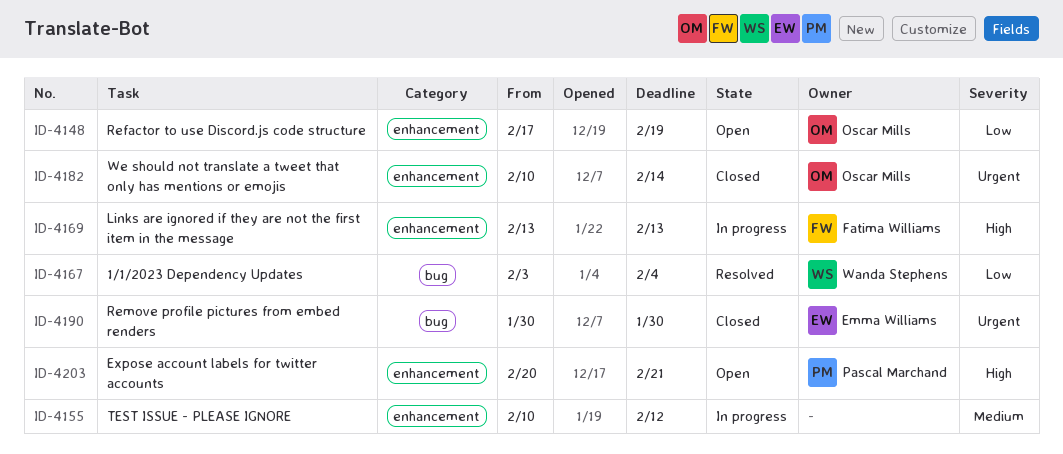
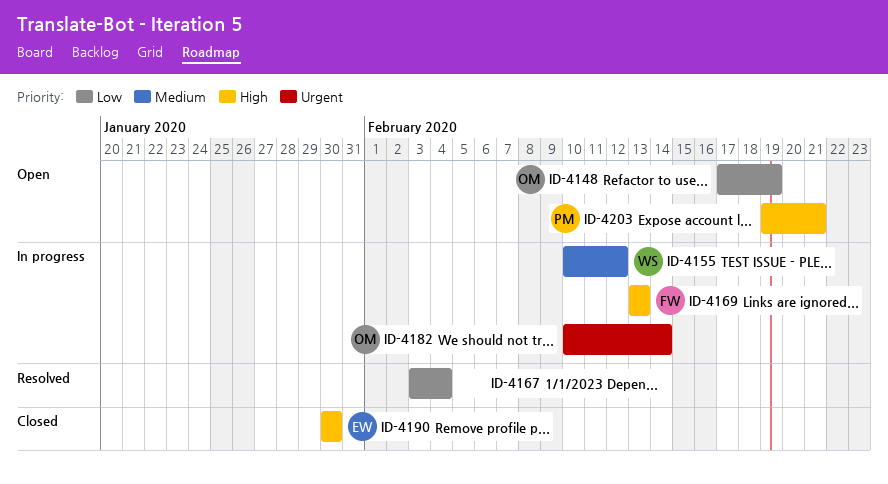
ID-4155, owner: none -> Wanda Stephens
ID-4167, owner: Wanda Stephens -> none
ID-4182, status: Closed -> In progress
ID-4190, priority: Urgent -> High
ID-4203, start: Feb 20 -> Feb 19

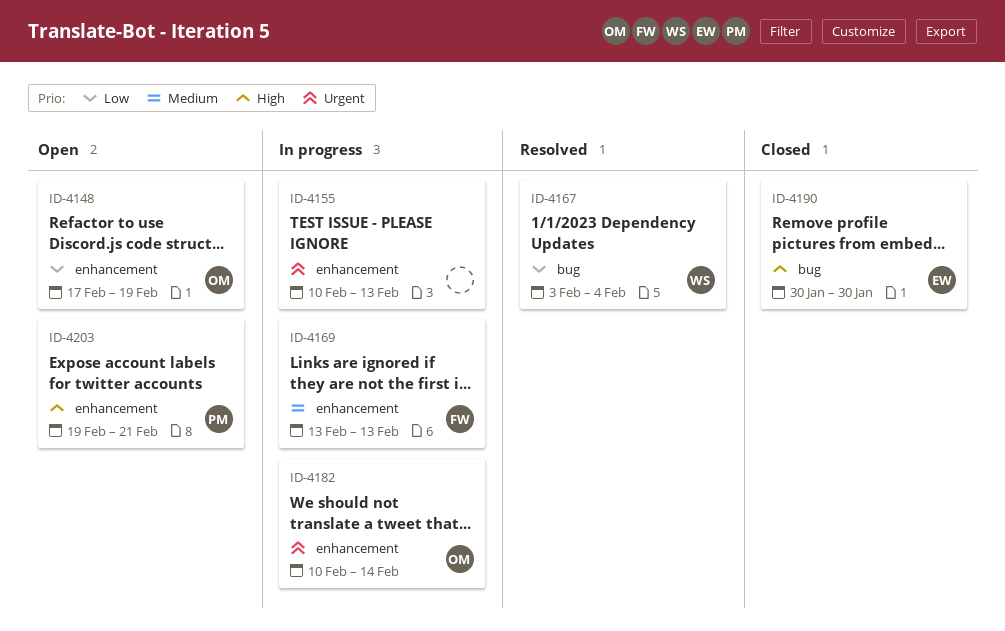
ID-4155, owner: WS -> none
ID-4155, priority: Medium -> Urgent
ID-4155, due: Feb 12 -> Feb 13
ID-4167, owner: none -> WS
ID-4169, priority: High -> Medium

